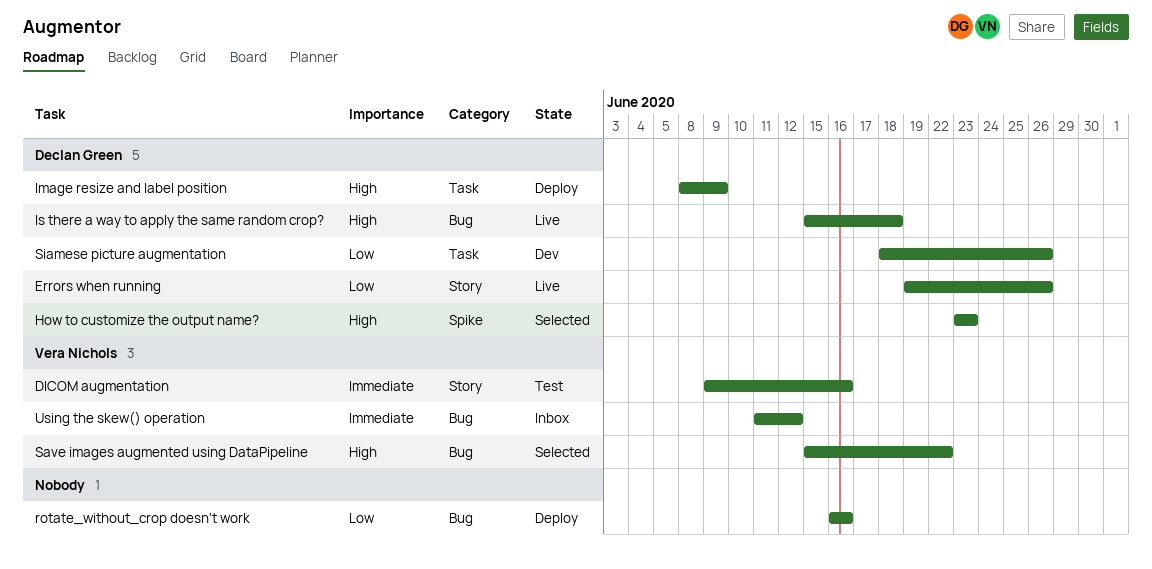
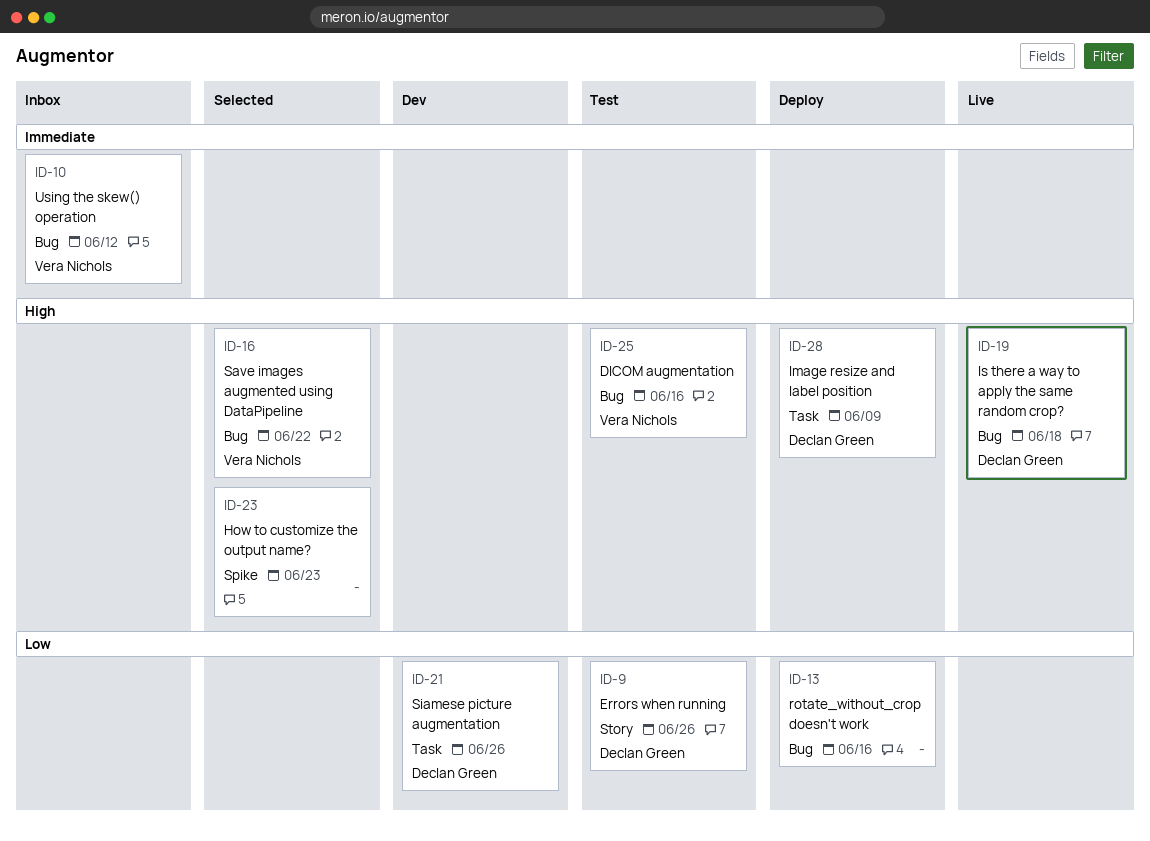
DICOM augmentation, priority: Immediate -> High
DICOM augmentation, label: Story -> Bug
Errors when running, status: Live -> Test
How to customize the output name?, owner: Declan Green -> none

